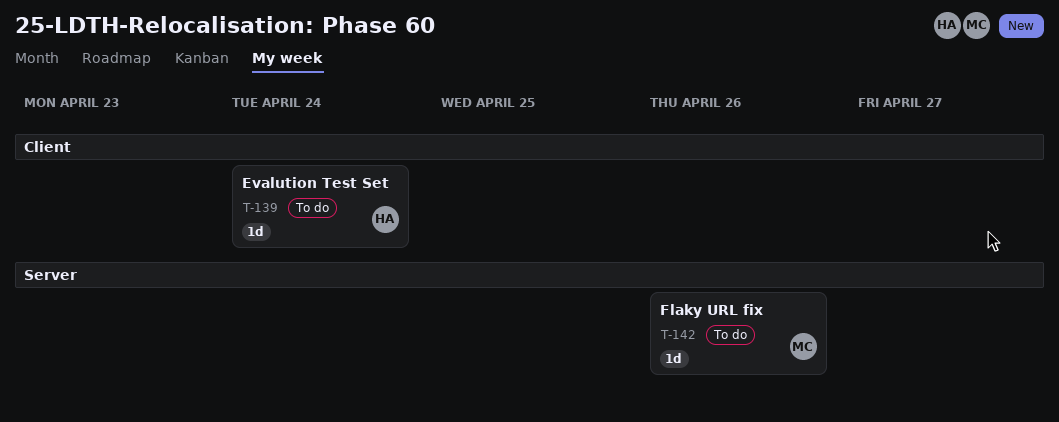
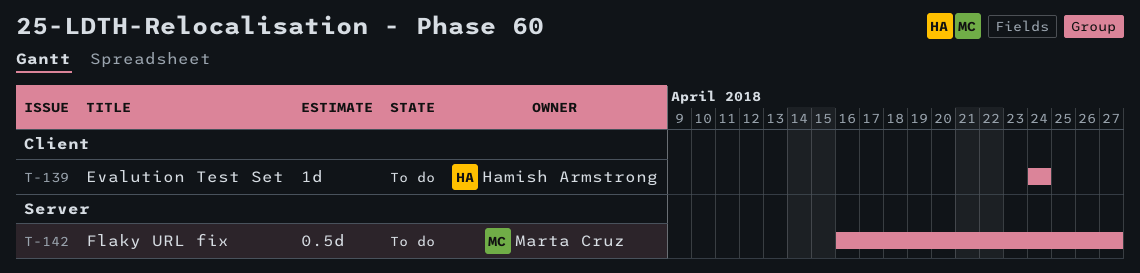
T-142, estimate: 1d -> 0.5d
T-142, due: Apr 26 -> Apr 27

